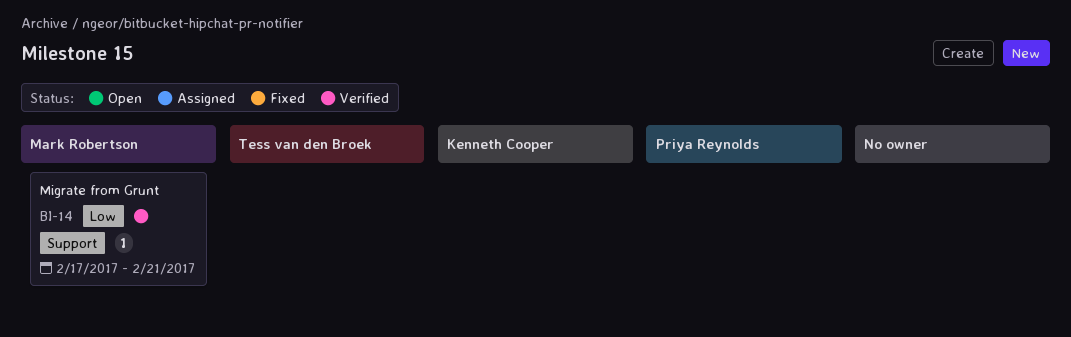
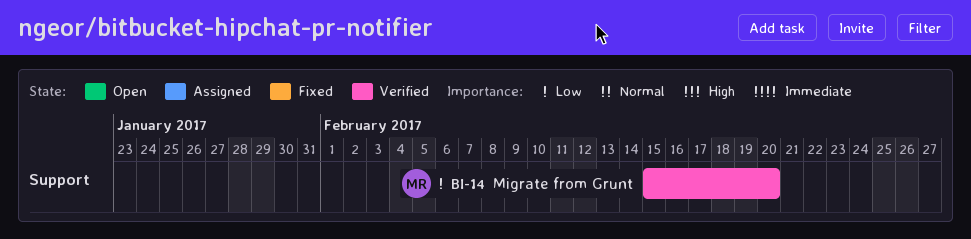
BI-14, start: Feb 17 -> Feb 15
BI-14, due: Feb 21 -> Feb 20

